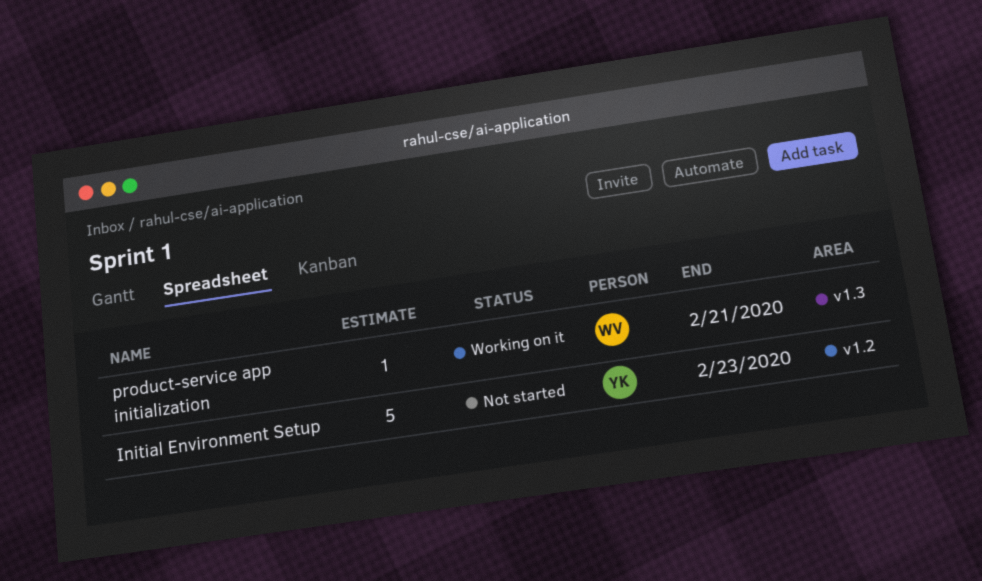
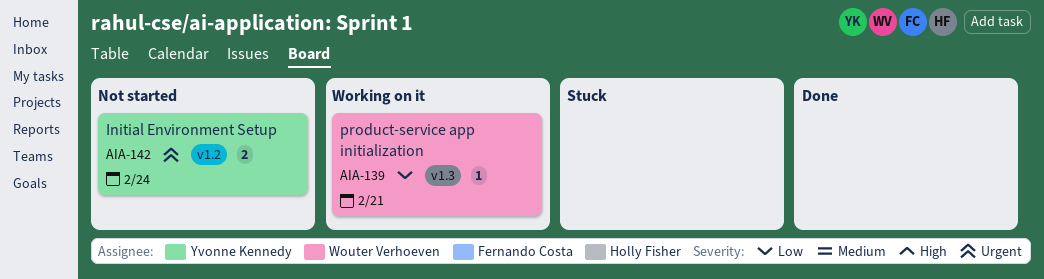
Initial Environment Setup, estimate: 5 -> 2
Initial Environment Setup, due: Feb 23 -> Feb 24

